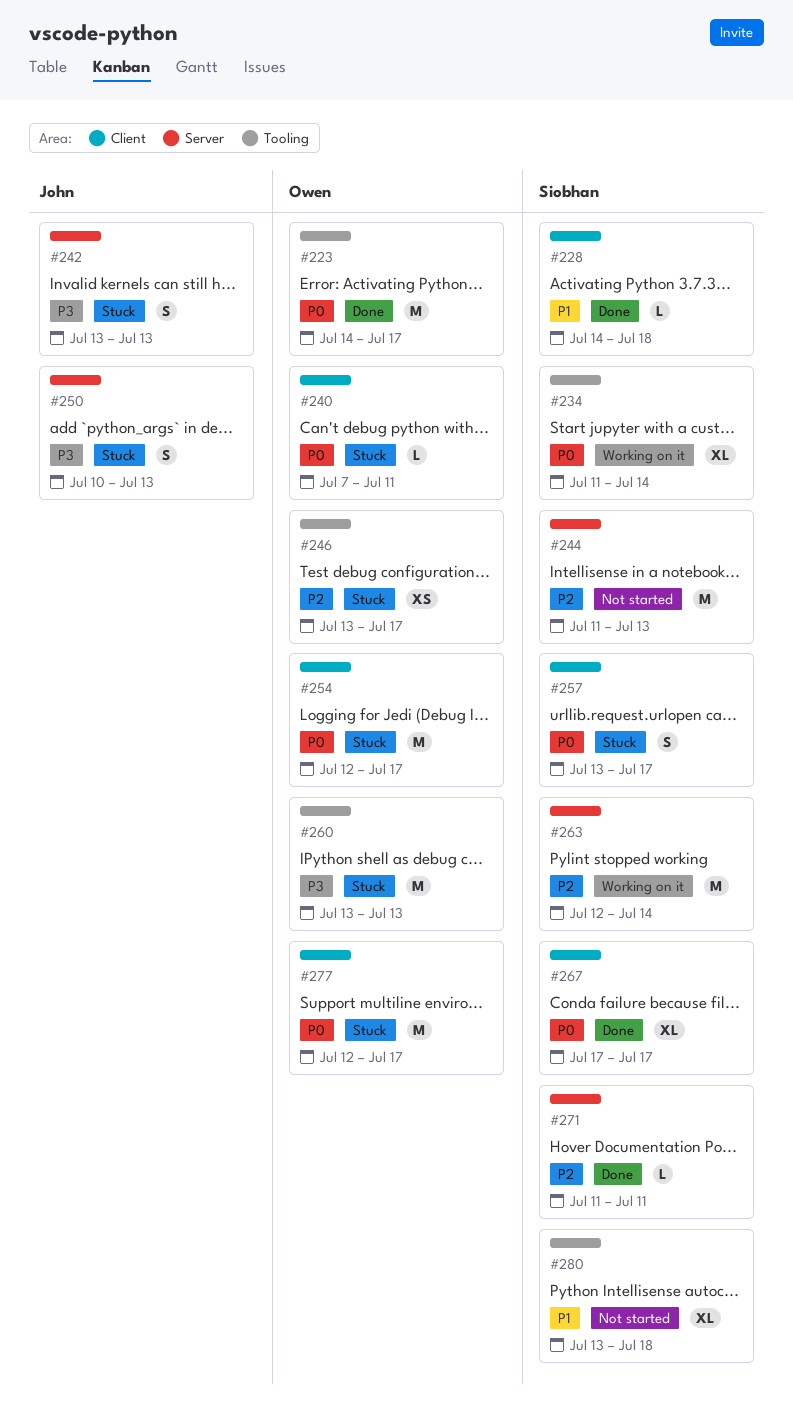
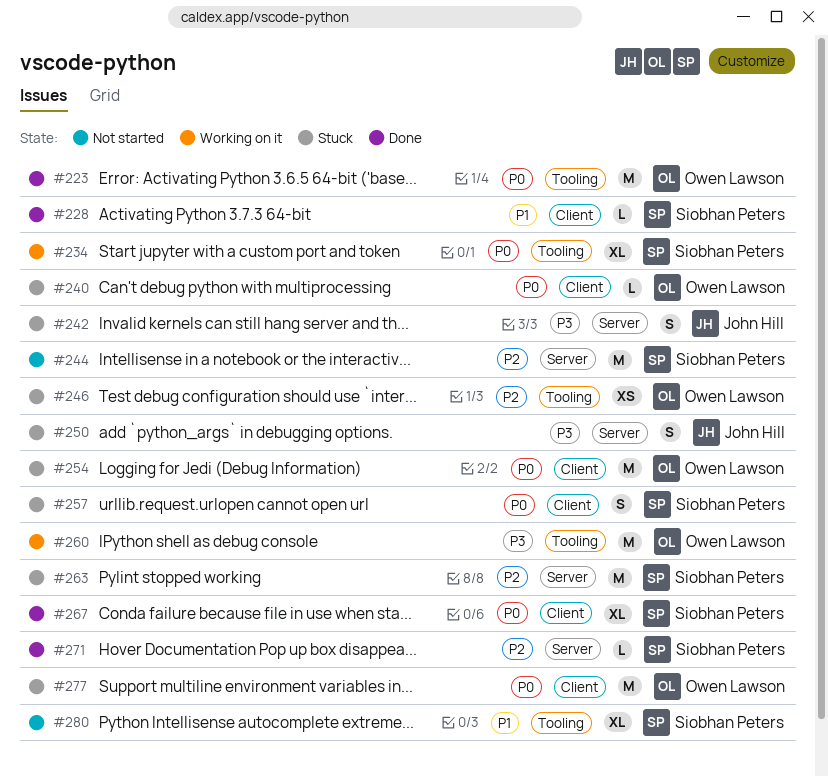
#260, status: Stuck -> Working on it
#263, status: Working on it -> Stuck

